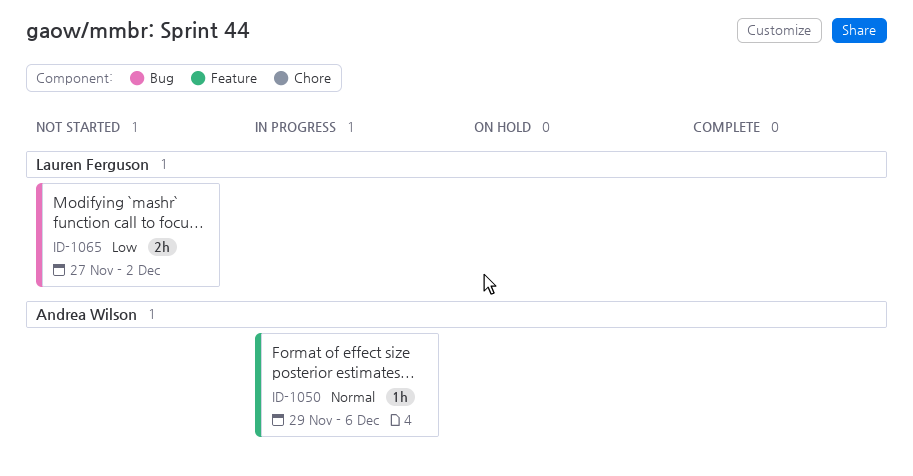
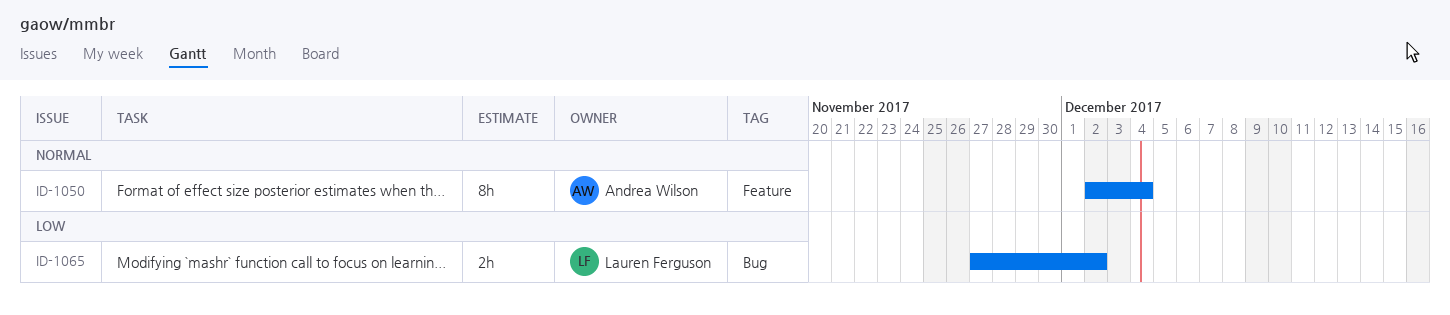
ID-1050, estimate: 1h -> 8h
ID-1050, start: Nov 29 -> Dec 2
ID-1050, due: Dec 6 -> Dec 4

